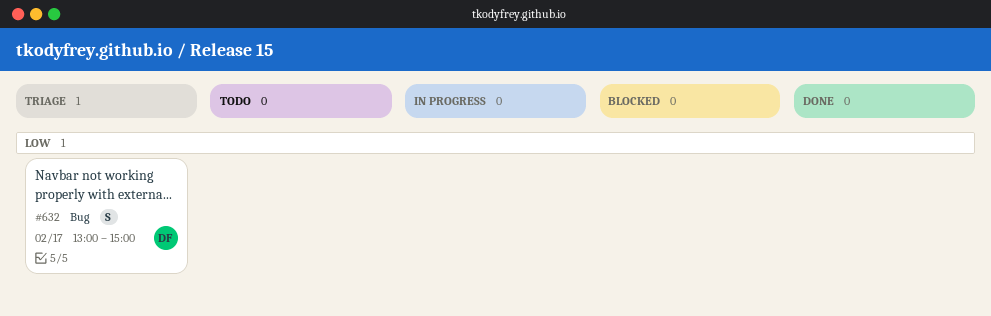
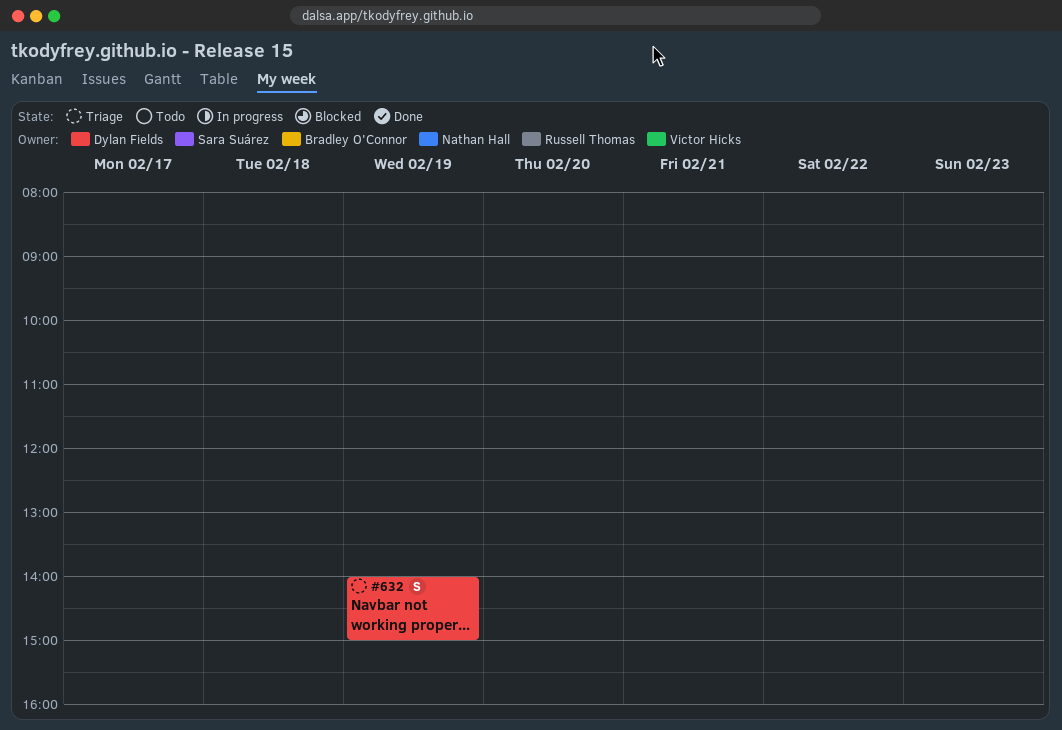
#632, day: Feb 17 -> Feb 19
#632, begins: 13:00 -> 14:00

